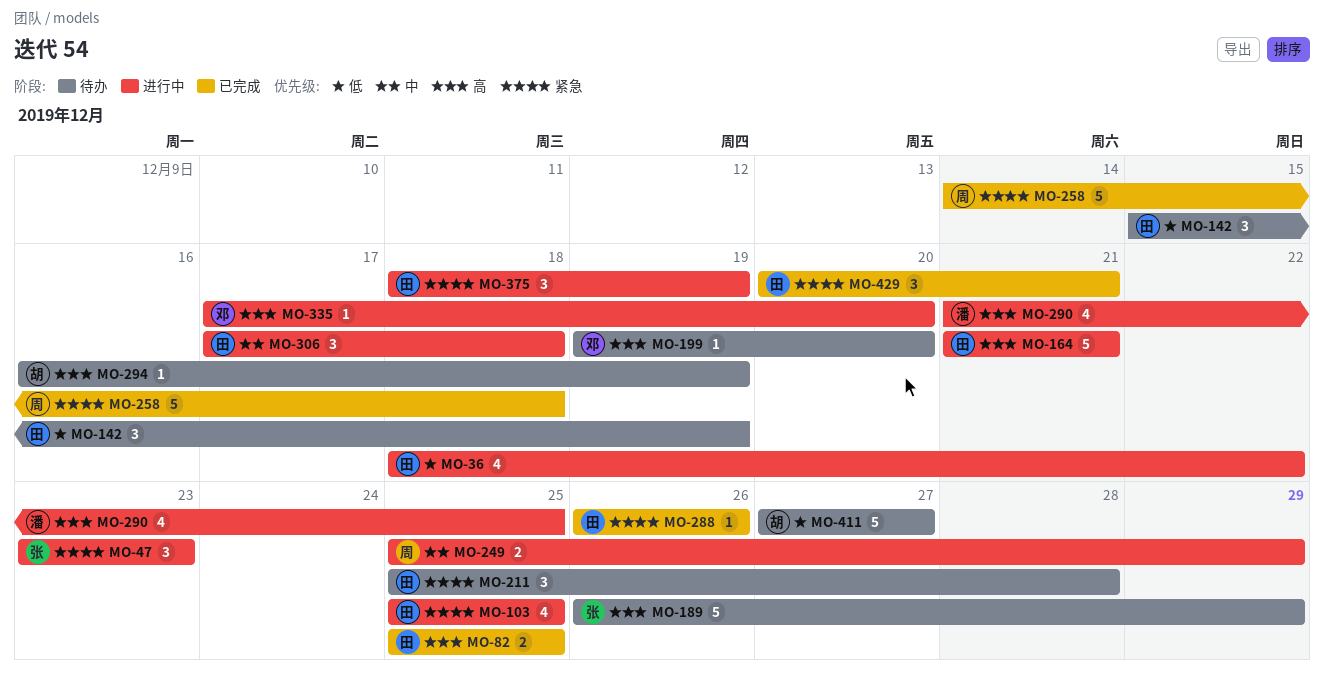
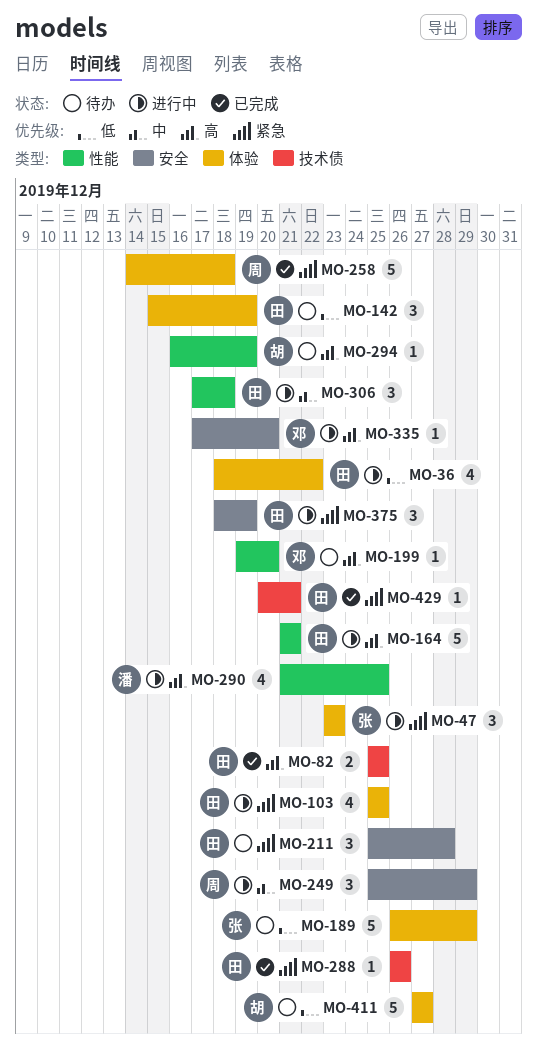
MO-189, priority: 高 -> 低
MO-249, estimate: 2 -> 3
MO-429, estimate: 3 -> 1

